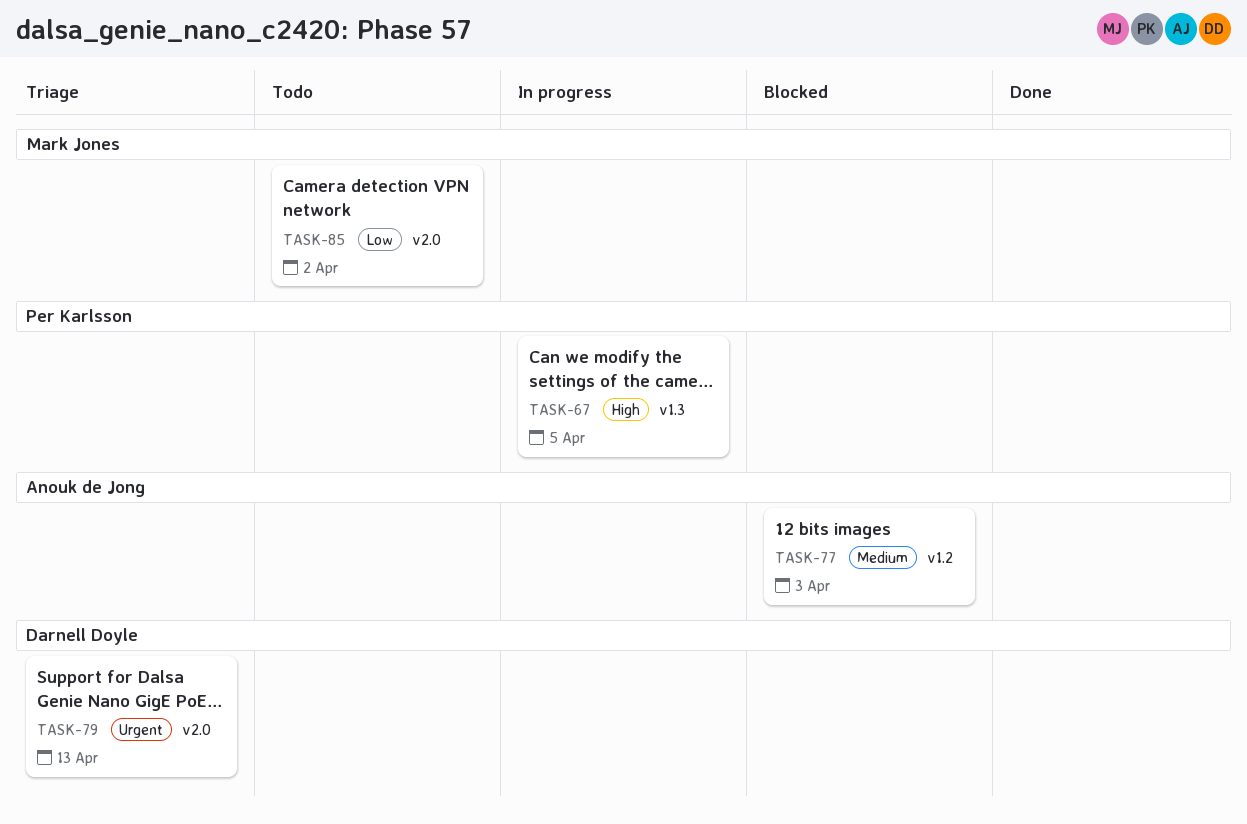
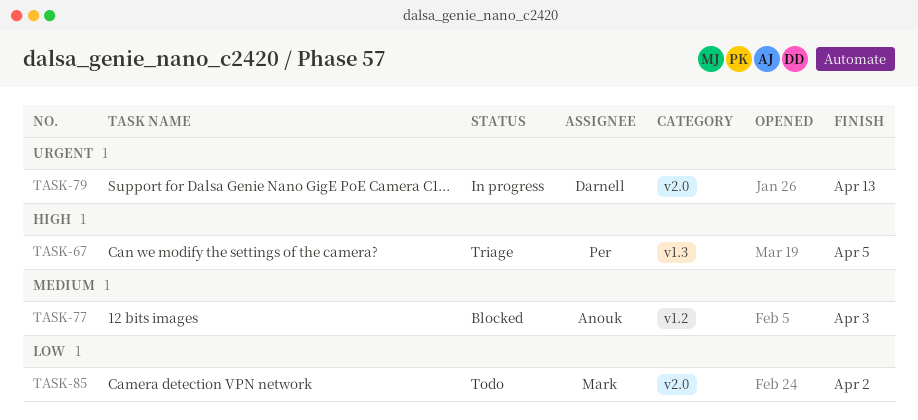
TASK-67, status: In progress -> Triage
TASK-79, status: Triage -> In progress

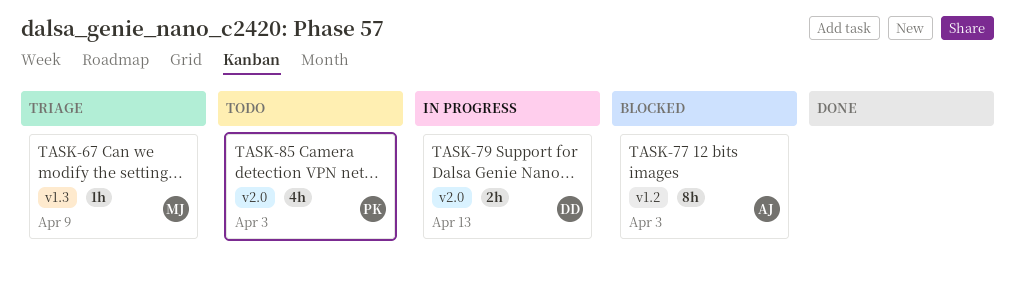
TASK-67, owner: Per -> Mark
TASK-67, due: Apr 5 -> Apr 9
TASK-85, owner: Mark -> Per
TASK-85, due: Apr 2 -> Apr 3

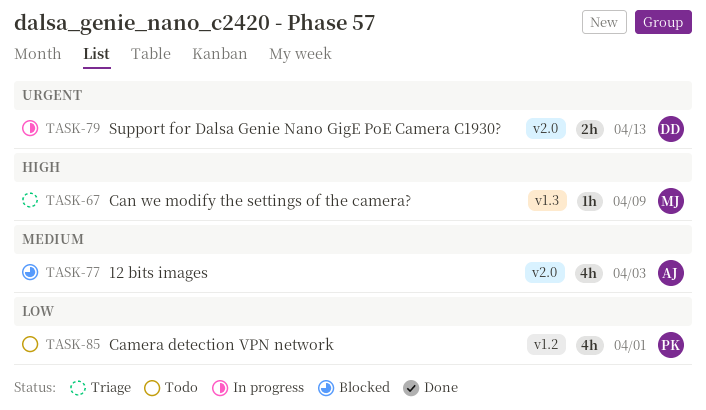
TASK-77, label: v1.2 -> v2.0
TASK-77, estimate: 8h -> 4h
TASK-85, label: v2.0 -> v1.2
TASK-85, due: Apr 3 -> Apr 1

